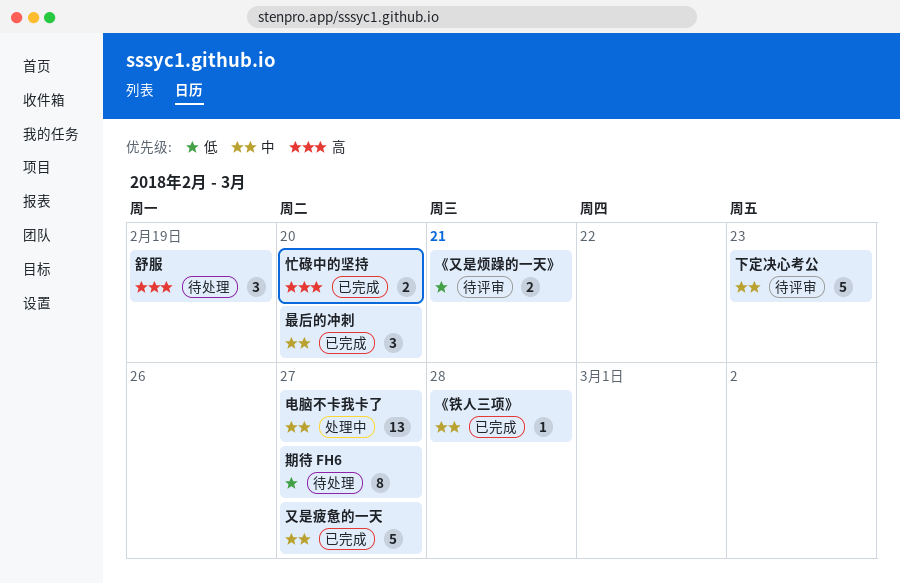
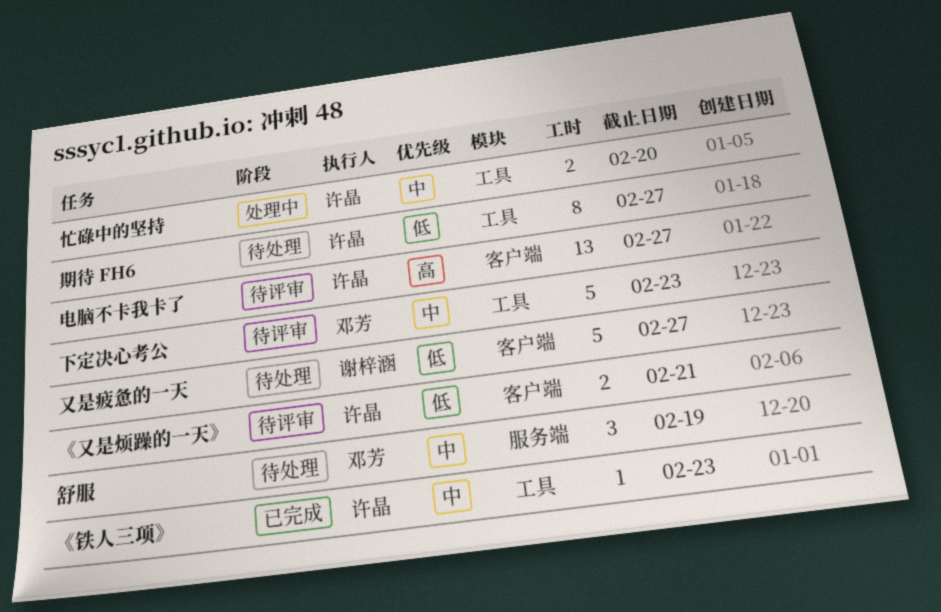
《铁人三项》, due: Feb 28 -> Feb 23
又是疲惫的一天, status: 已完成 -> 待处理
又是疲惫的一天, priority: 中 -> 低
忙碌中的坚持, status: 已完成 -> 处理中
忙碌中的坚持, priority: 高 -> 中
最后的冲刺: present -> none
电脑不卡我卡了, status: 处理中 -> 待评审
电脑不卡我卡了, priority: 中 -> 高
舒服, priority: 高 -> 中

